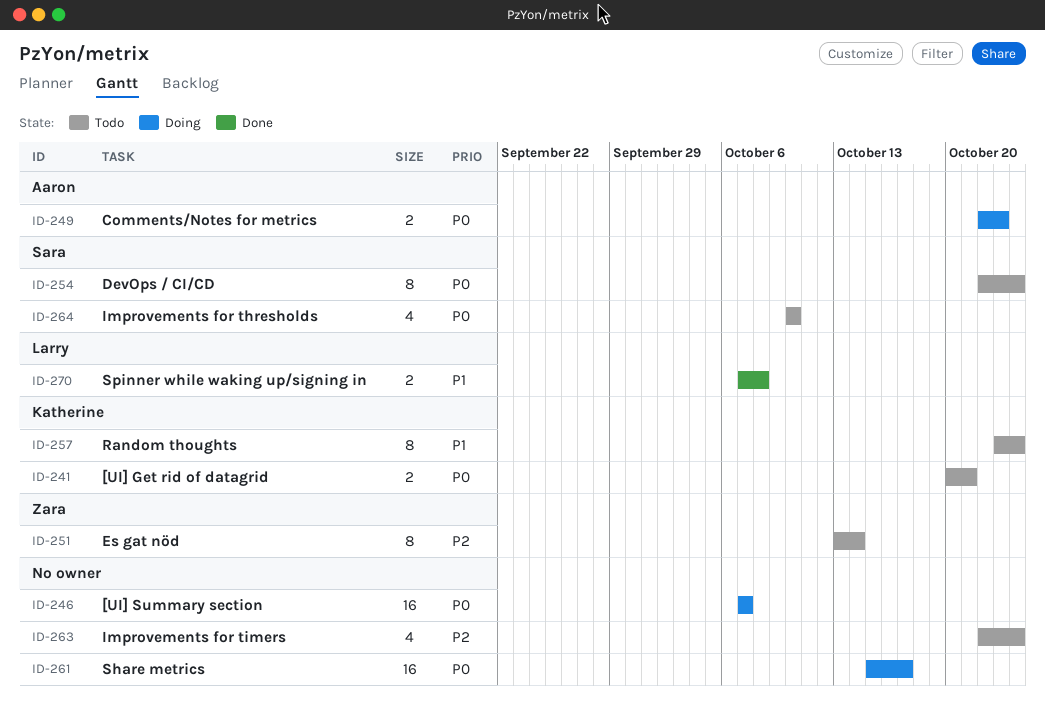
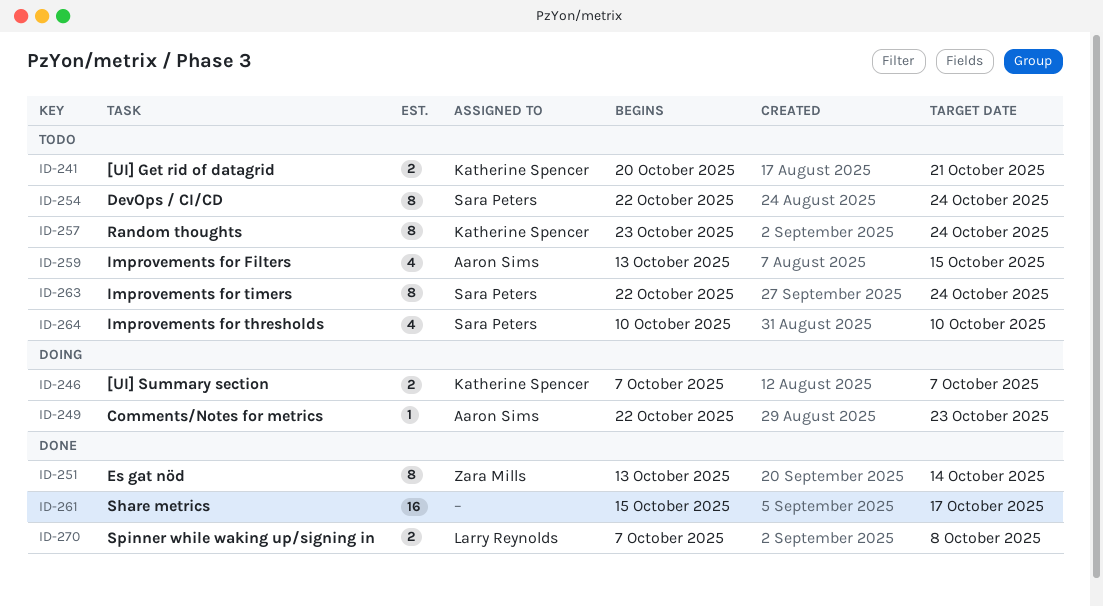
ID-246, owner: none -> Katherine Spencer
ID-246, estimate: 16 -> 2
ID-249, estimate: 2 -> 1
ID-251, status: Todo -> Done
ID-259: none -> present
ID-261, status: Doing -> Done
ID-263, owner: none -> Sara Peters
ID-263, estimate: 4 -> 8

